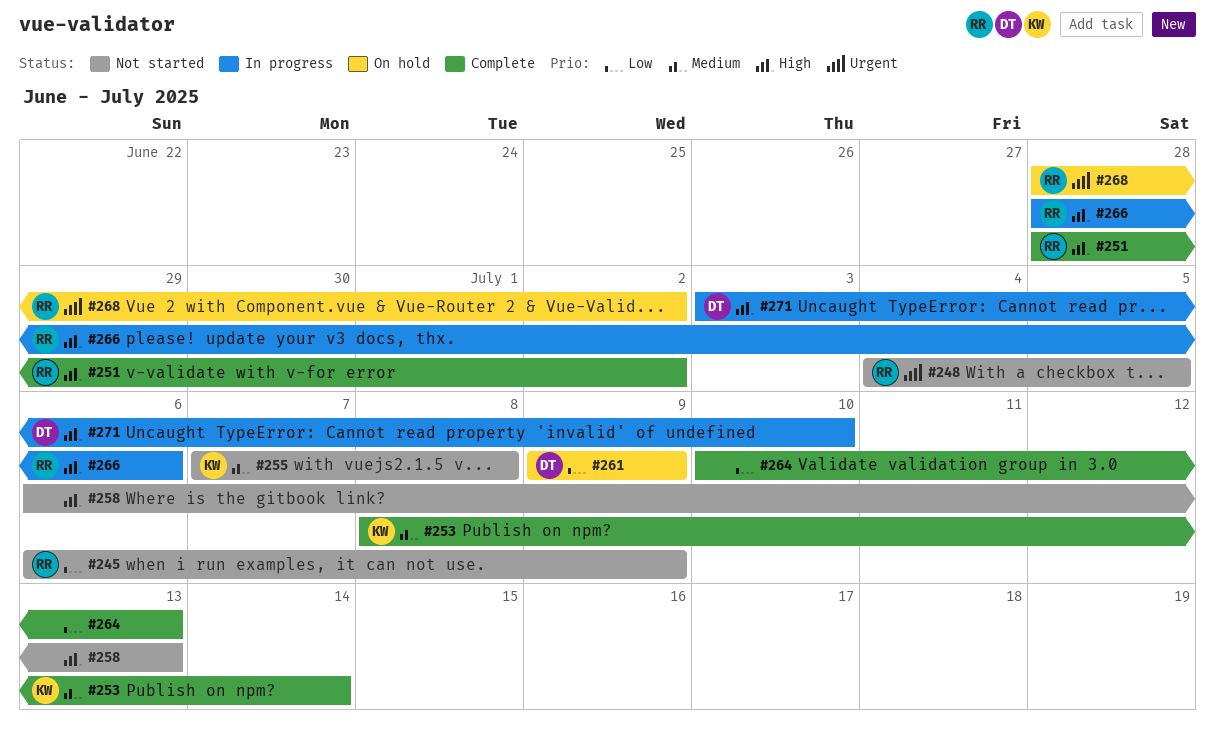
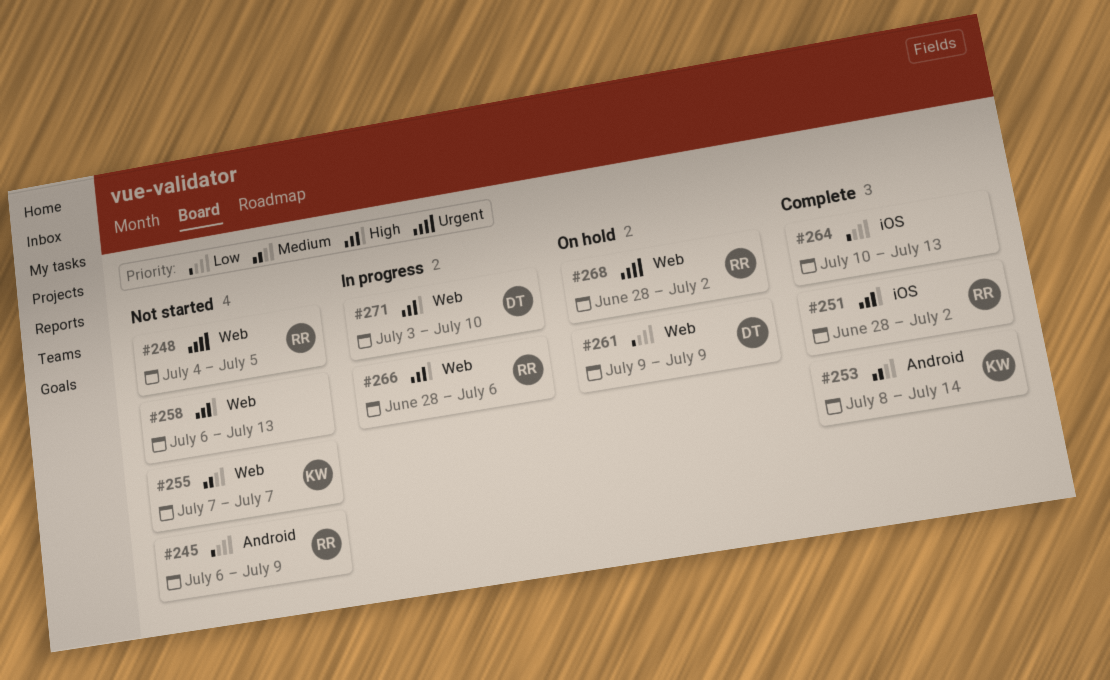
#255, due: Jul 8 -> Jul 7

